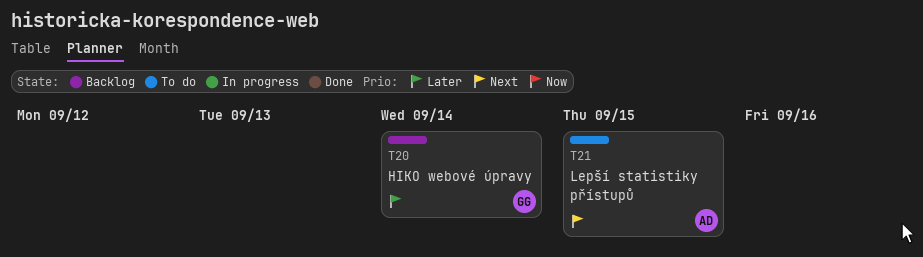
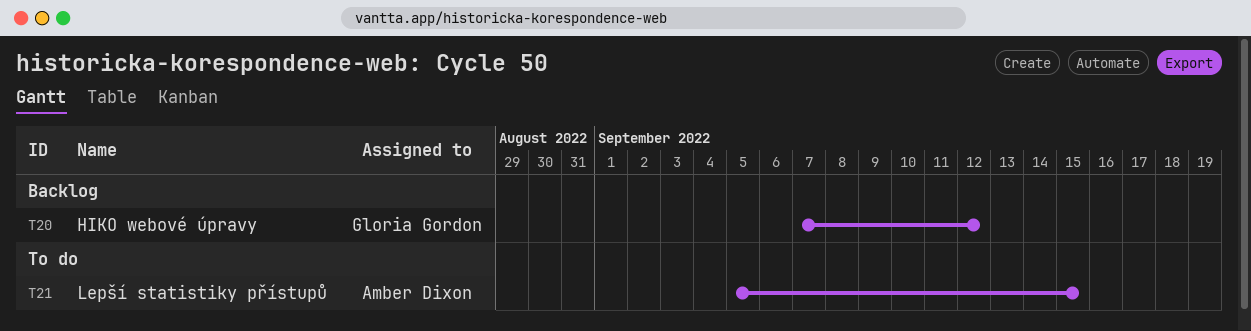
T20, due: Sep 14 -> Sep 12

